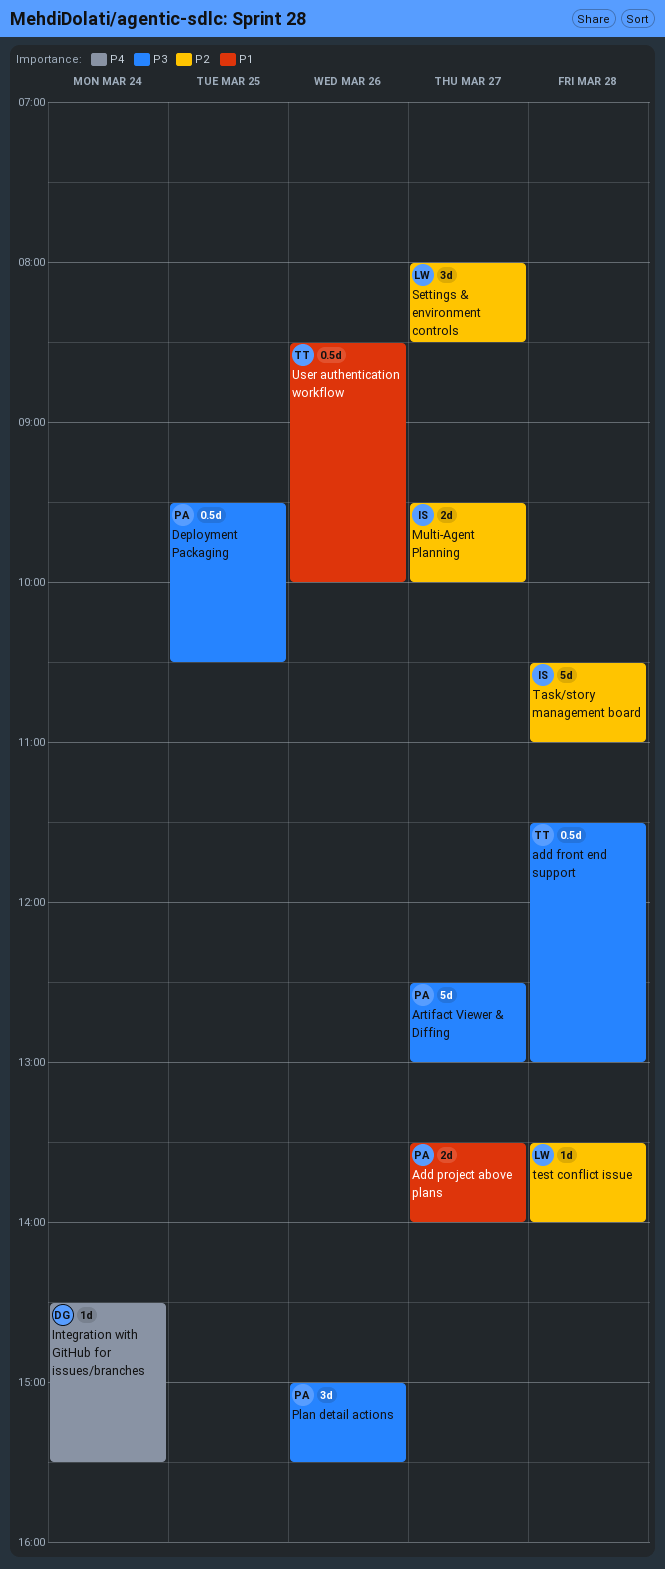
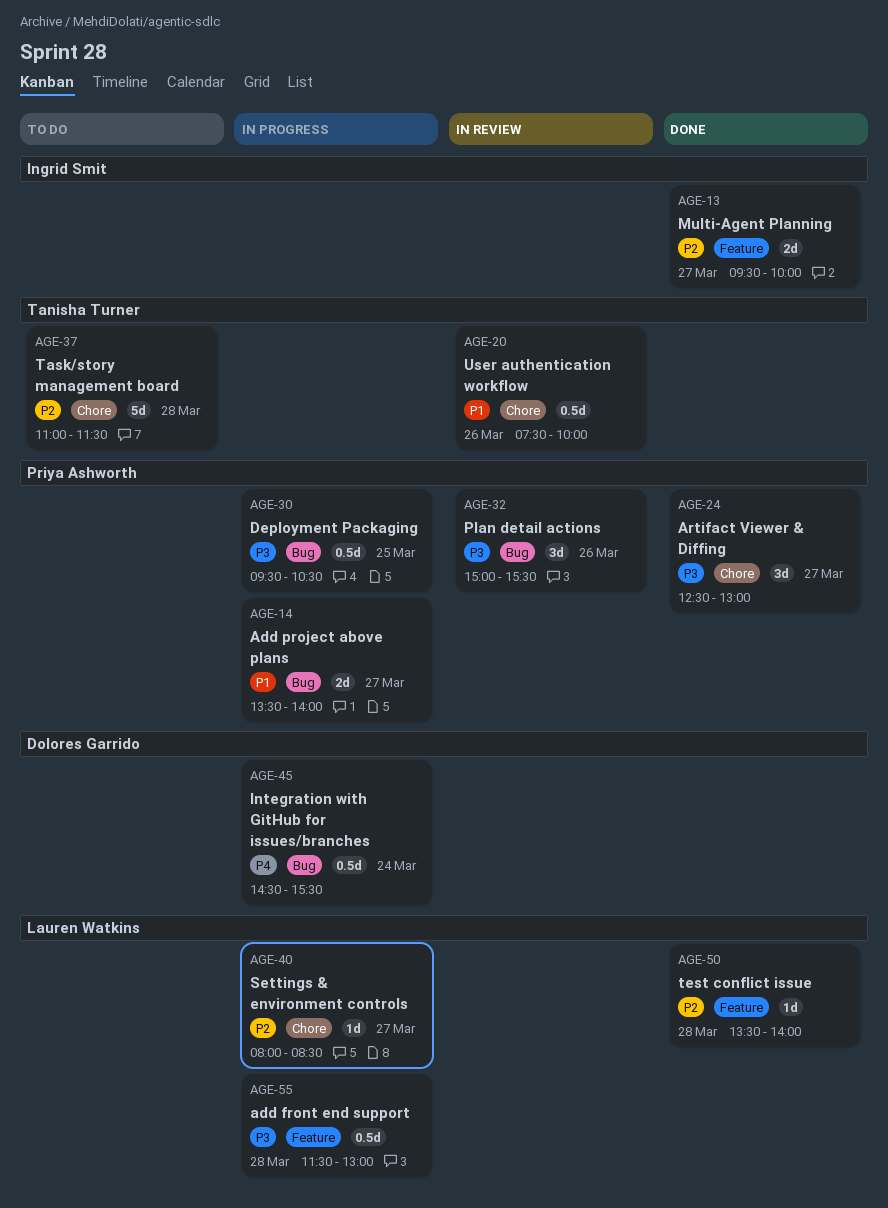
add front end support, owner: Tanisha Turner -> Lauren Watkins
Artifact Viewer & Diffing, estimate: 5d -> 3d
Integration with GitHub for issues/branches, estimate: 1d -> 0.5d
Settings & environment controls, estimate: 3d -> 1d
Task/story management board, owner: Ingrid Smit -> Tanisha Turner
Task/story management board, begins: 10:30 -> 11:00
Task/story management board, ends: 11:00 -> 11:30
User authentication workflow, begins: 08:30 -> 07:30

